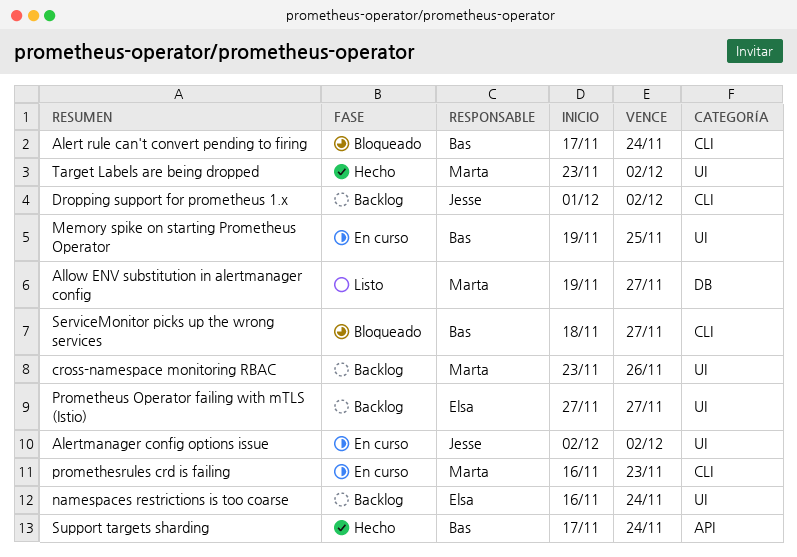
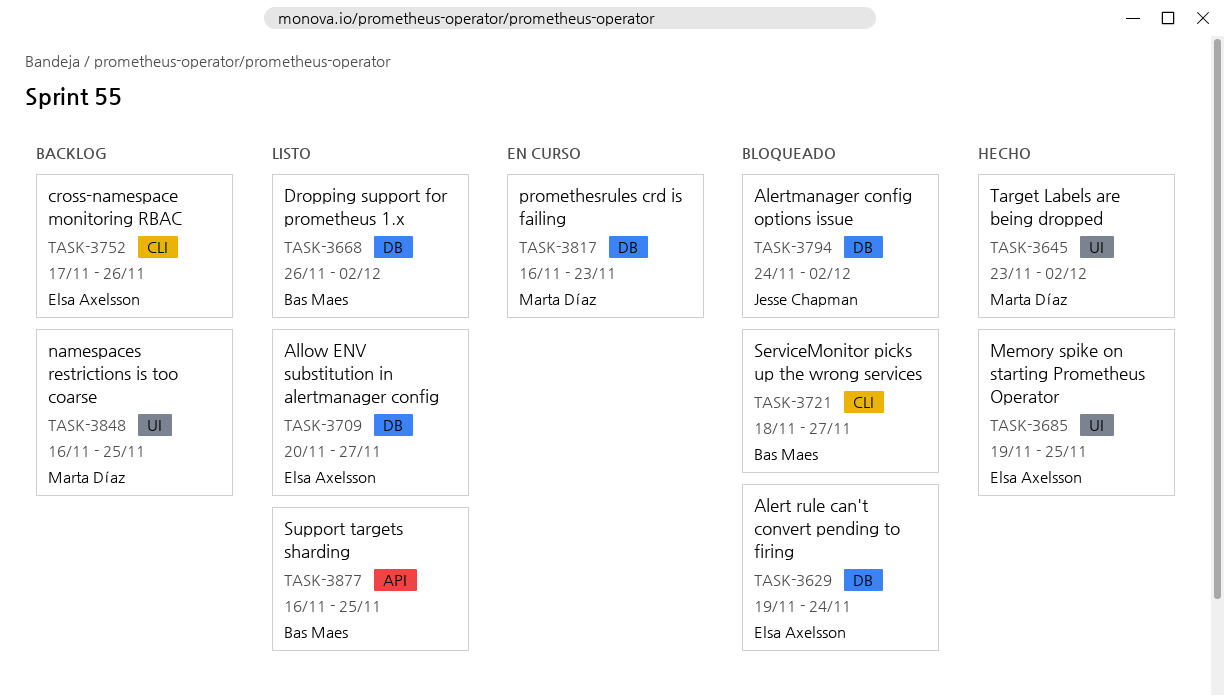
Alert rule can't convert pending to firing, owner: Bas Maes -> Elsa Axelsson
Alert rule can't convert pending to firing, label: CLI -> DB
Alert rule can't convert pending to firing, start: Nov 17 -> Nov 19
Alertmanager config options issue, status: En curso -> Bloqueado
Alertmanager config options issue, label: UI -> DB
Alertmanager config options issue, start: Dec 2 -> Nov 24
Allow ENV substitution in alertmanager config, owner: Marta Díaz -> Elsa Axelsson
Allow ENV substitution in alertmanager config, start: Nov 19 -> Nov 20
cross-namespace monitoring RBAC, owner: Marta Díaz -> Elsa Axelsson
cross-namespace monitoring RBAC, label: UI -> CLI
cross-namespace monitoring RBAC, start: Nov 23 -> Nov 17
Dropping support for prometheus 1.x, status: Backlog -> Listo
Dropping support for prometheus 1.x, owner: Jesse Chapman -> Bas Maes
Dropping support for prometheus 1.x, label: CLI -> DB
Dropping support for prometheus 1.x, start: Dec 1 -> Nov 26
Memory spike on starting Prometheus Operator, status: En curso -> Hecho
Memory spike on starting Prometheus Operator, owner: Bas Maes -> Elsa Axelsson
namespaces restrictions is too coarse, owner: Elsa Axelsson -> Marta Díaz
namespaces restrictions is too coarse, due: Nov 24 -> Nov 25
promethesrules crd is failing, label: CLI -> DB
Prometheus Operator failing with mTLS (Istio): present -> none
Support targets sharding, status: Hecho -> Listo
Support targets sharding, start: Nov 17 -> Nov 16
Support targets sharding, due: Nov 24 -> Nov 25

